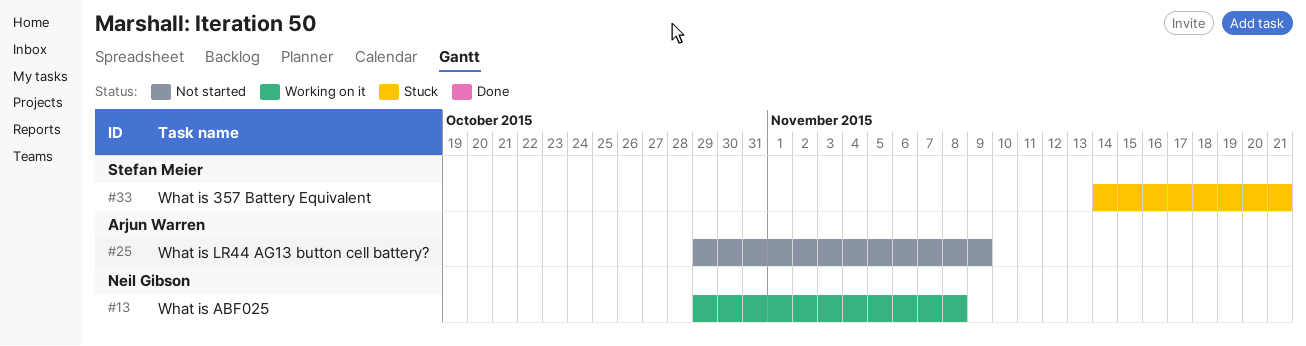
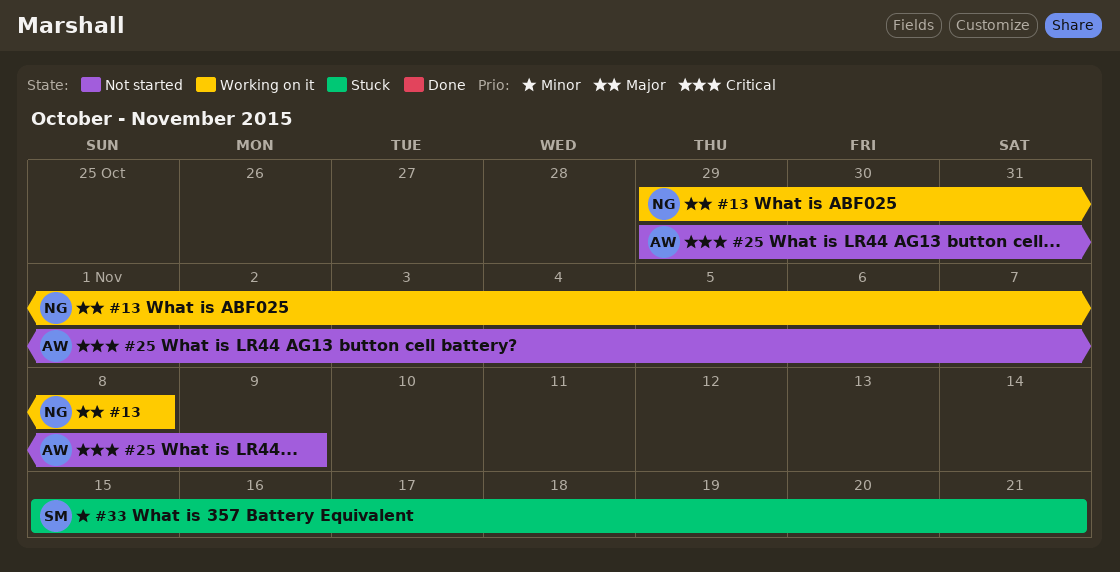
#33, start: Nov 14 -> Nov 15

